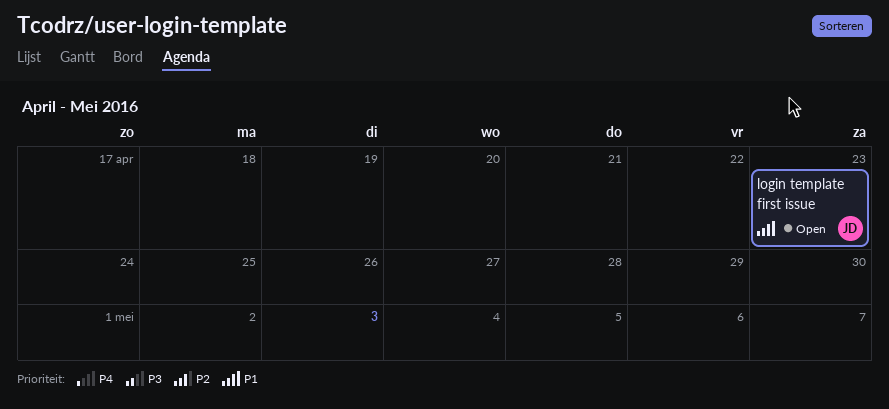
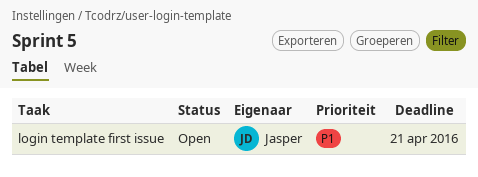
login template first issue, due: Apr 23 -> Apr 21

